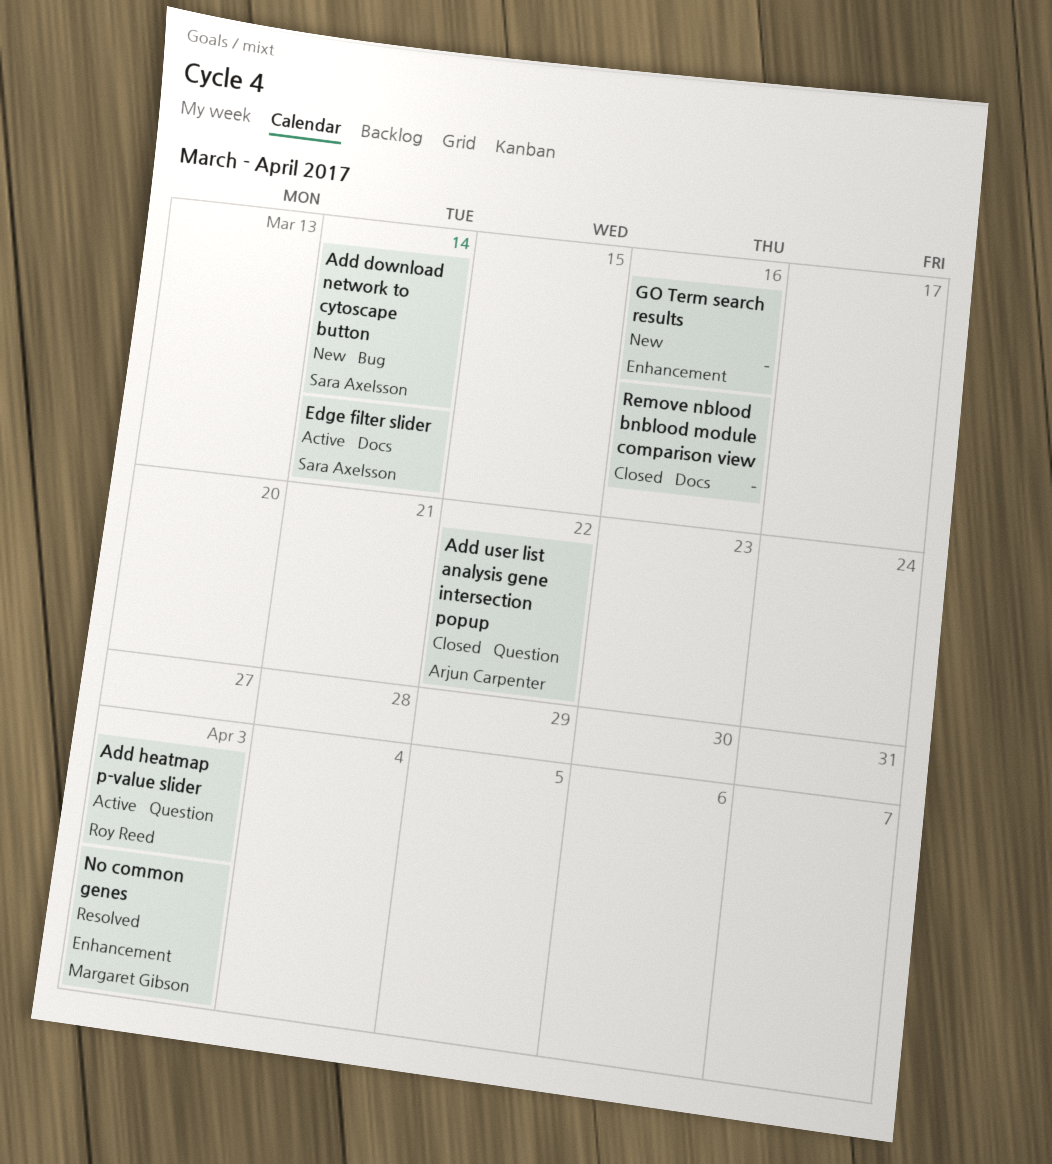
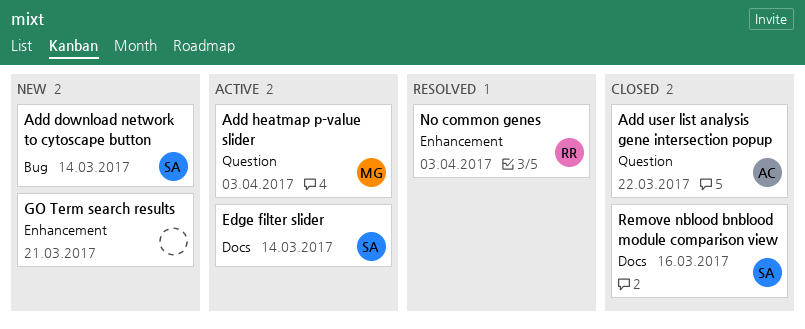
Add heatmap p-value slider, owner: Roy Reed -> Margaret Gibson
GO Term search results, due: Mar 16 -> Mar 21
No common genes, owner: Margaret Gibson -> Roy Reed
Remove nblood bnblood module comparison view, owner: none -> Sara Axelsson

